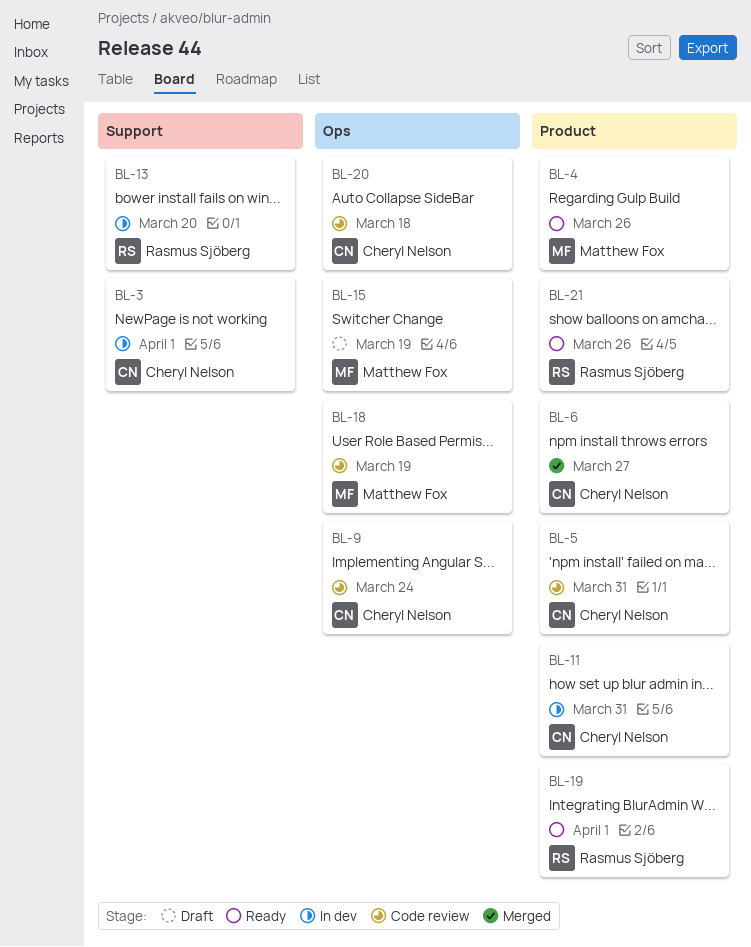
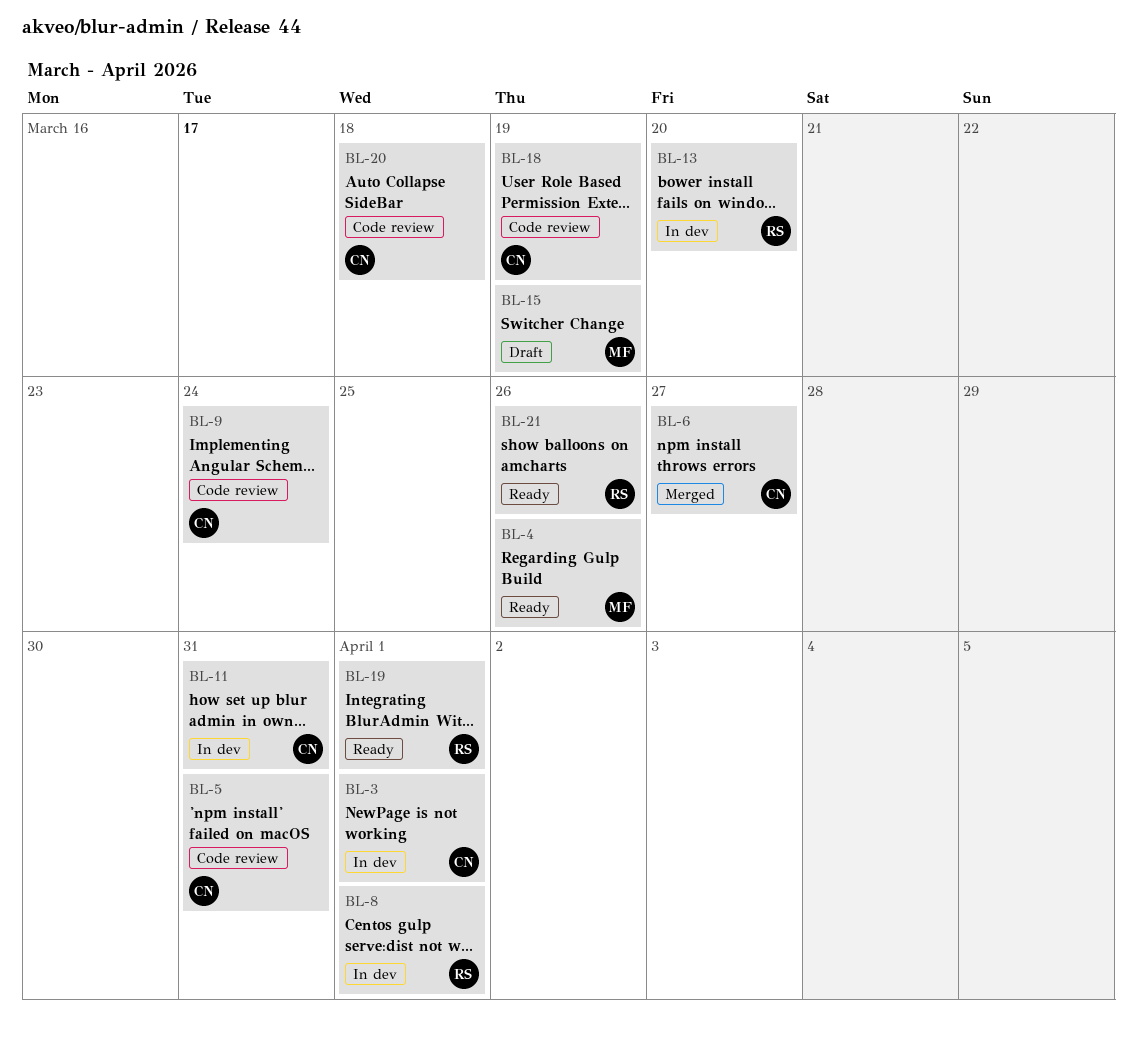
BL-8: none -> present
BL-18, owner: Matthew Fox -> Cheryl Nelson

